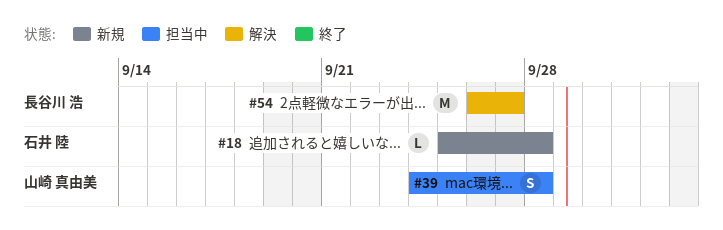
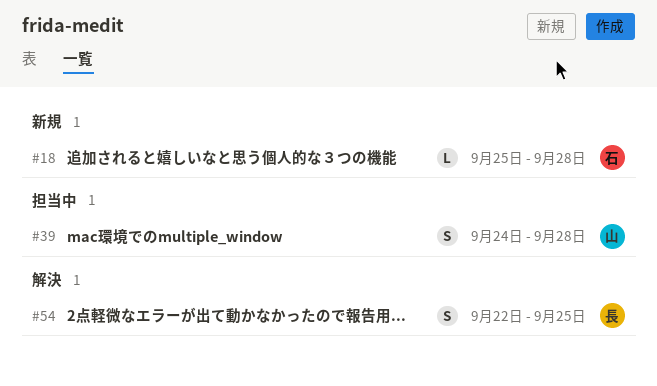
#54, estimate: M -> S
#54, start: Sep 26 -> Sep 22
#54, due: Sep 27 -> Sep 25

